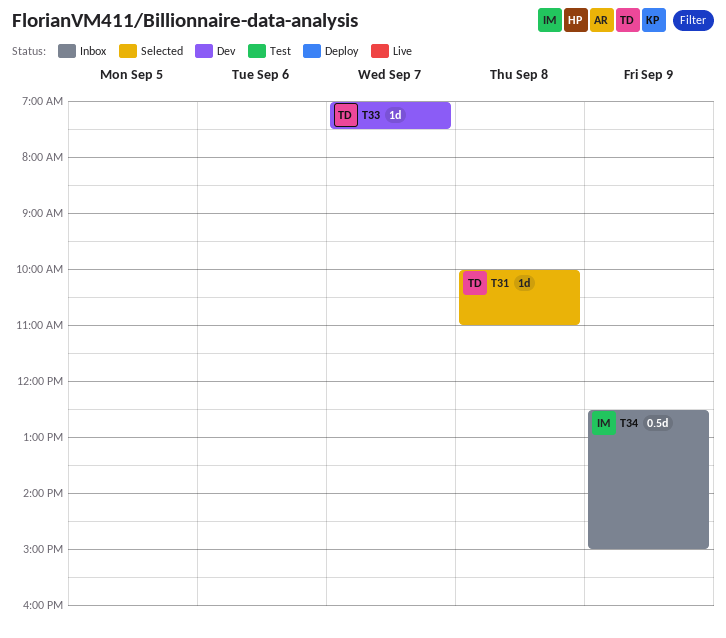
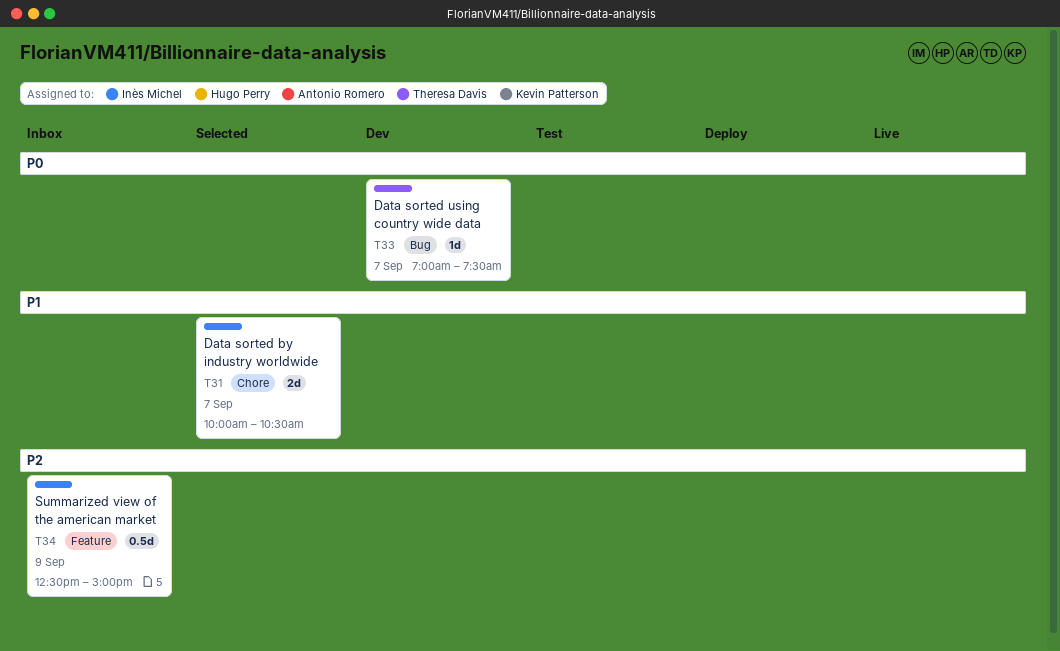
T31, owner: Theresa Davis -> Inès Michel
T31, estimate: 1d -> 2d
T31, day: Sep 8 -> Sep 7
T31, ends: 11:00 -> 10:30

